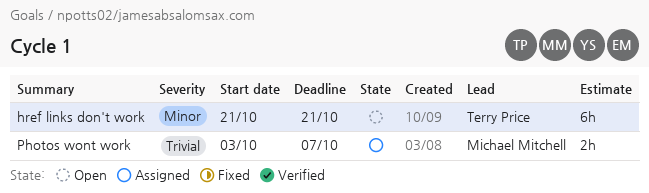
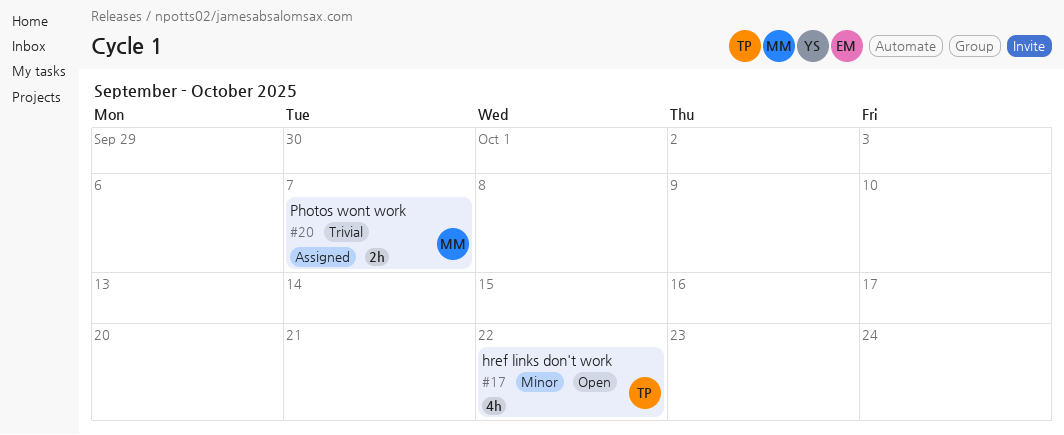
href links don't work, estimate: 6h -> 4h
href links don't work, due: Oct 21 -> Oct 22

